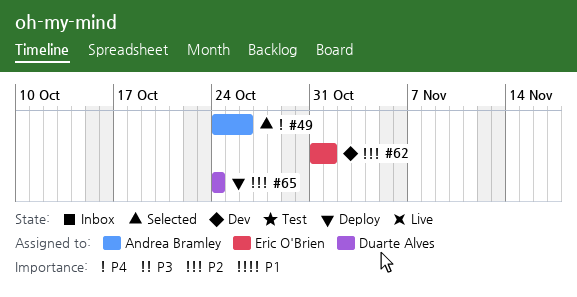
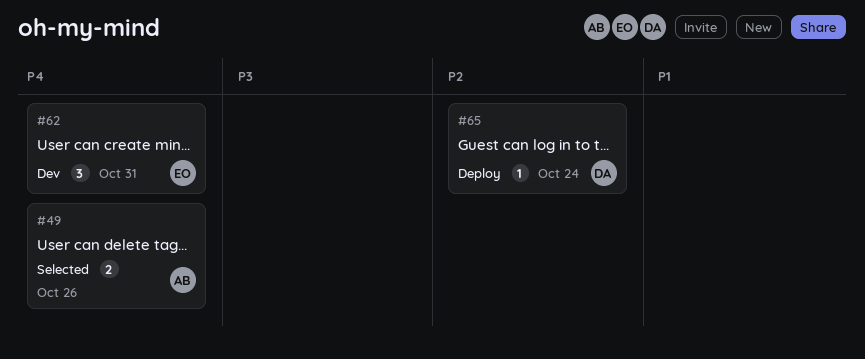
#62, priority: P2 -> P4
#62, due: Nov 1 -> Oct 31

